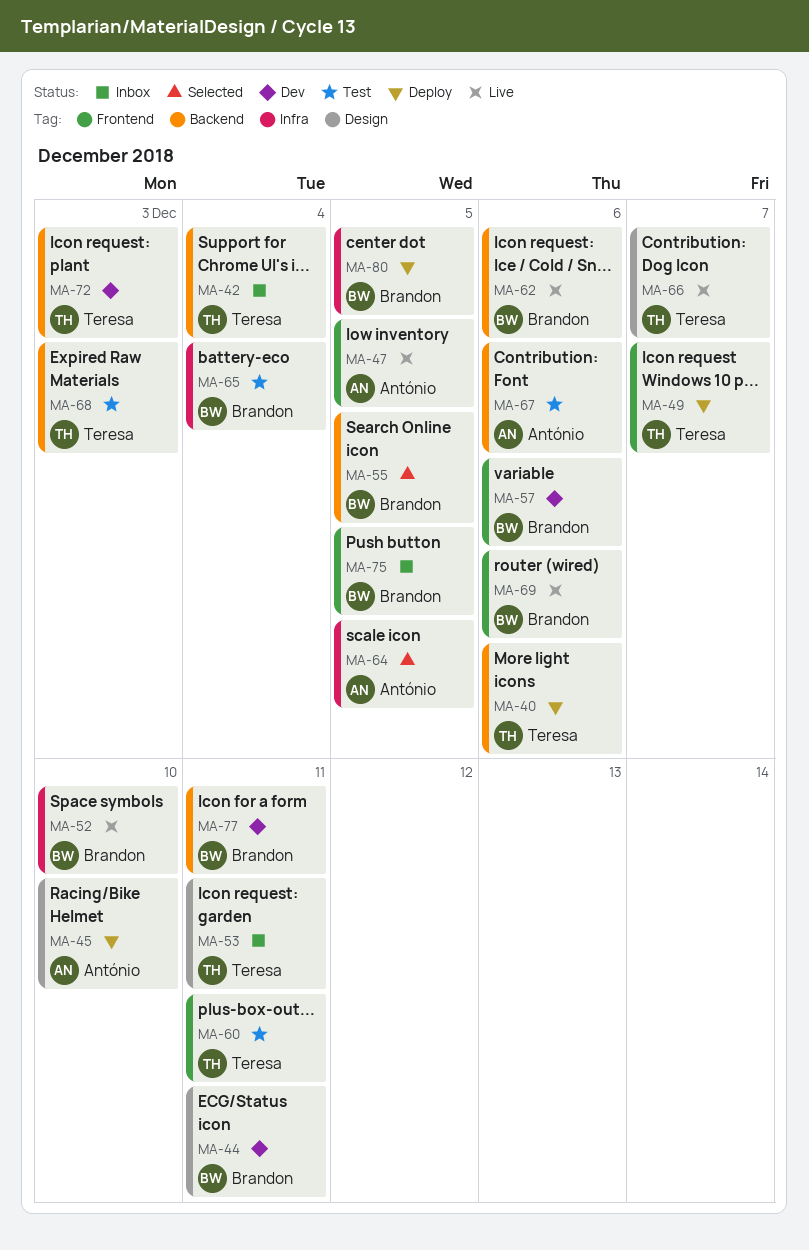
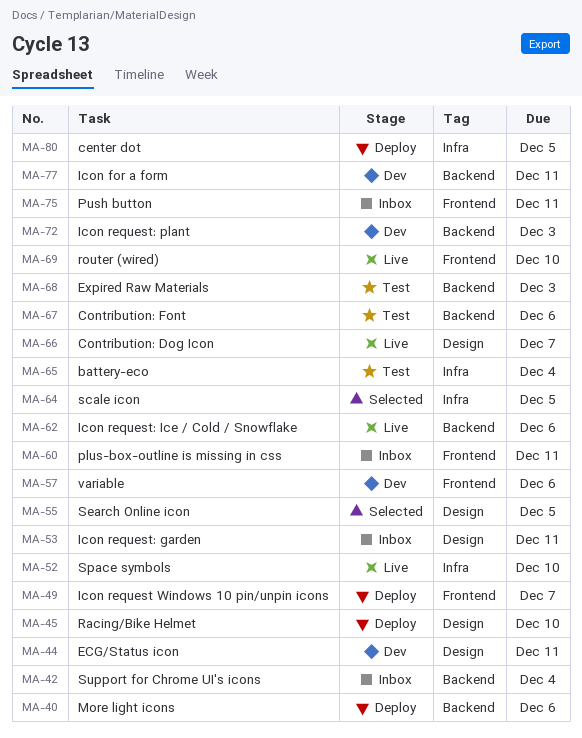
MA-47: present -> none
MA-55, label: Backend -> Design
MA-60, status: Test -> Inbox
MA-69, due: Dec 6 -> Dec 10
MA-75, due: Dec 5 -> Dec 11

